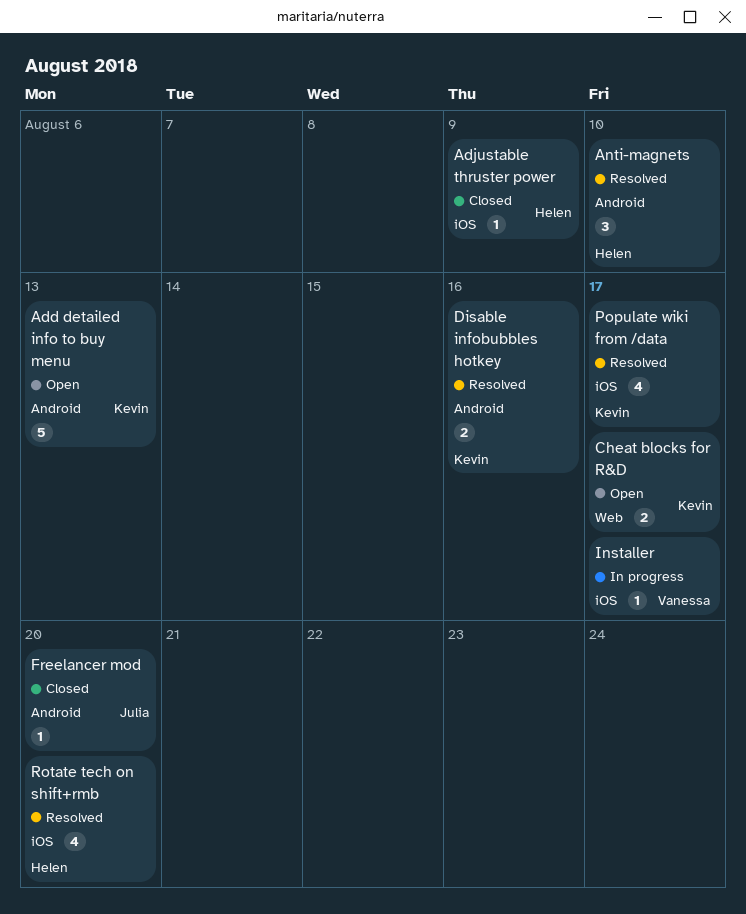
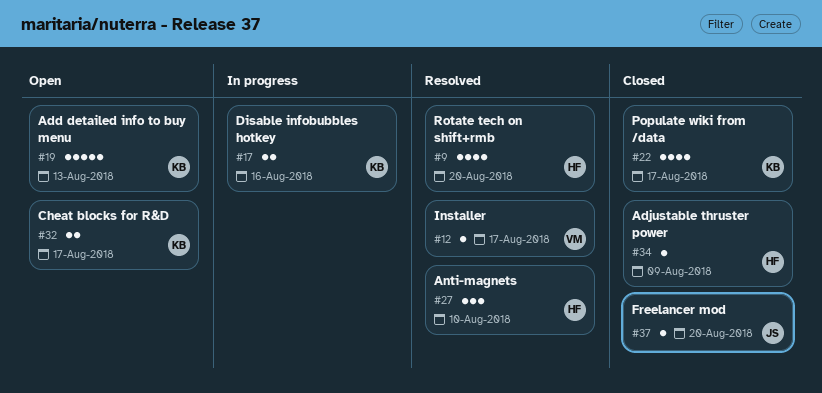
Disable infobubbles hotkey, status: Resolved -> In progress
Installer, status: In progress -> Resolved
Populate wiki from /data, status: Resolved -> Closed

